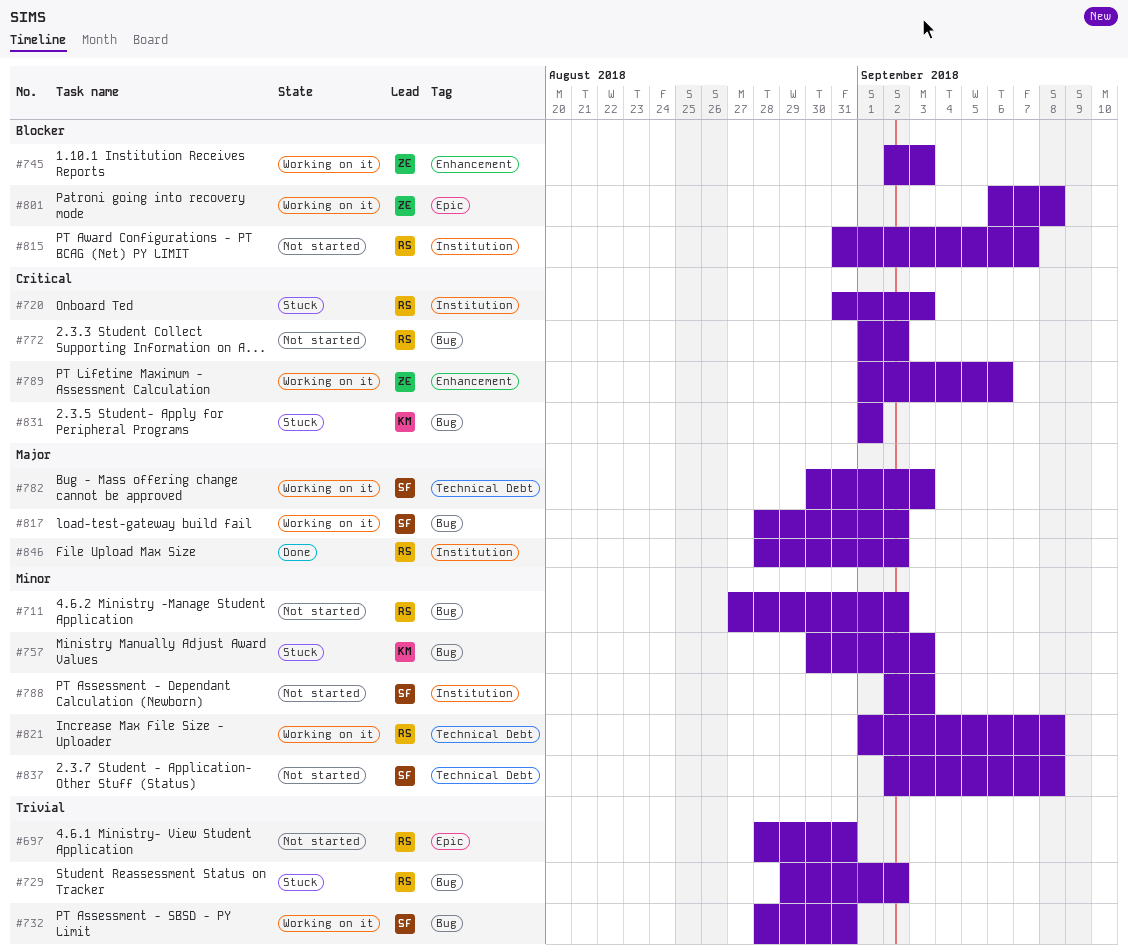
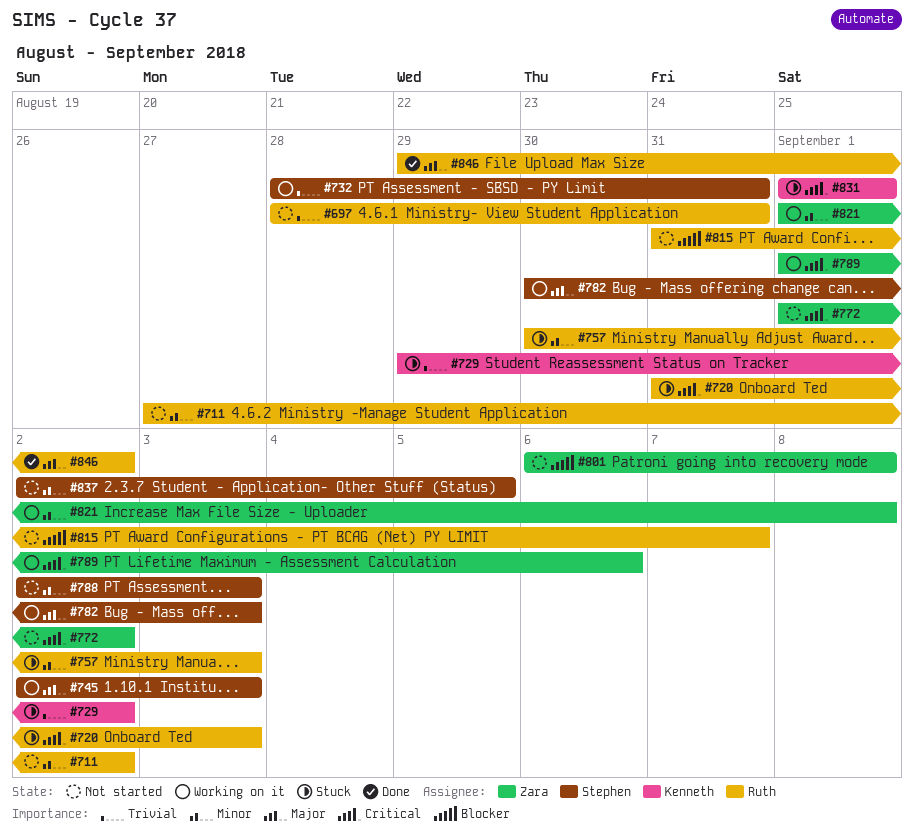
#729, owner: Ruth -> Kenneth
#745, owner: Zara -> Stephen
#745, priority: Blocker -> Major
#757, owner: Kenneth -> Ruth
#772, owner: Ruth -> Zara
#801, status: Working on it -> Not started
#817: present -> none
#821, owner: Ruth -> Zara
#837, due: Sep 8 -> Sep 5
#846, start: Aug 28 -> Aug 29

